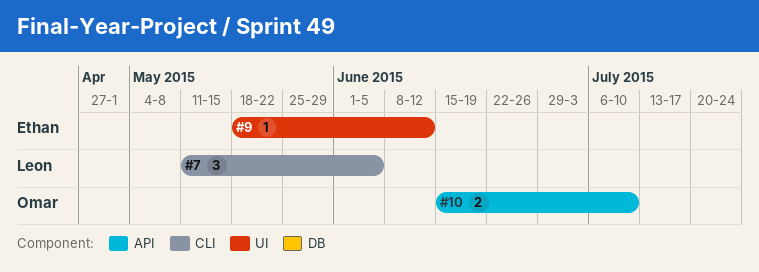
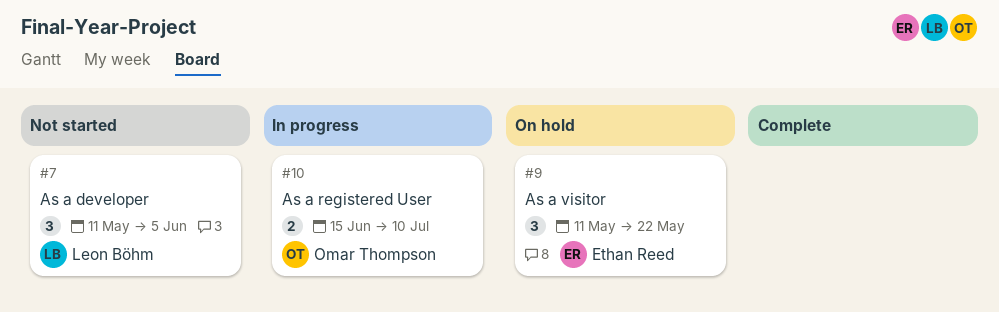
#9, estimate: 1 -> 3
#9, start: May 18 -> May 11
#9, due: Jun 12 -> May 22

